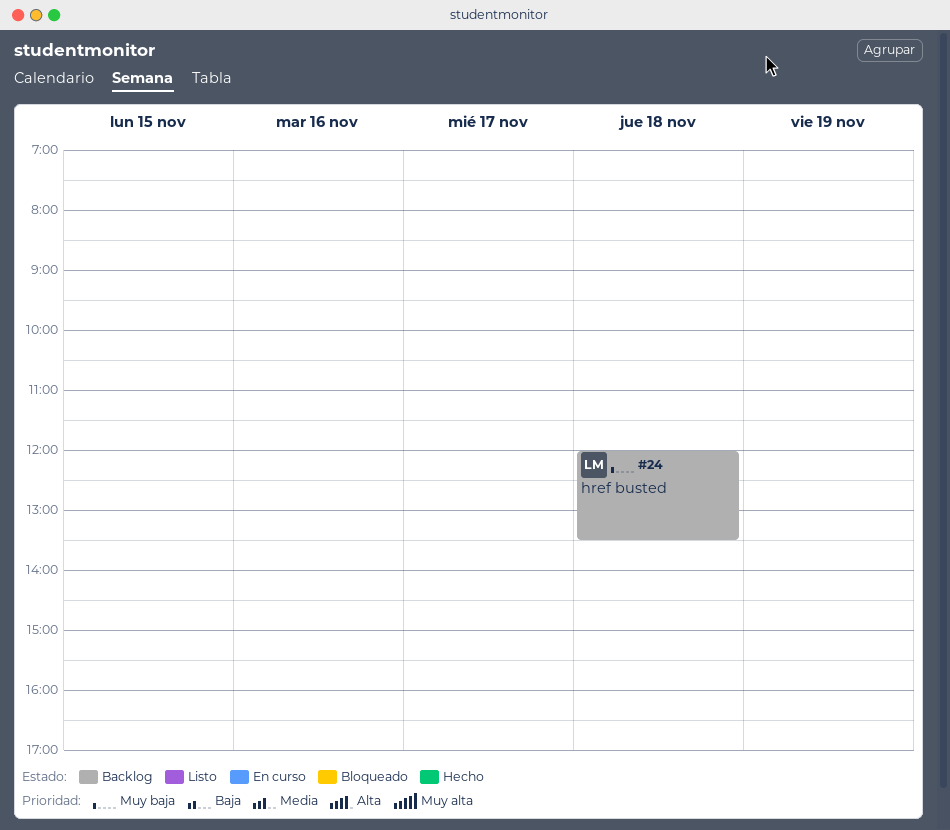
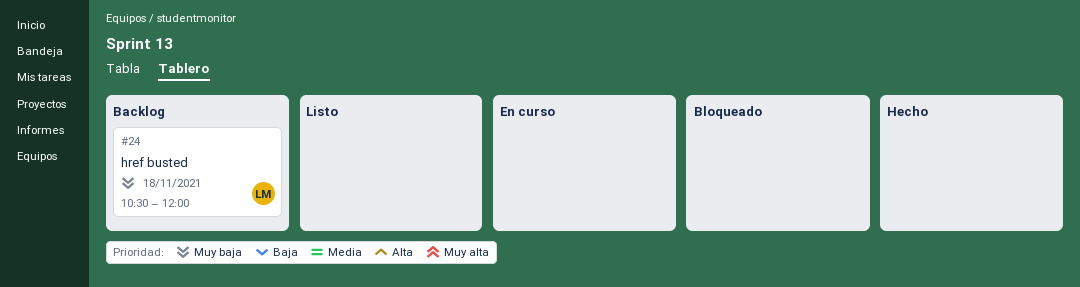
#24, begins: 12:00 -> 10:30
#24, ends: 13:30 -> 12:00

